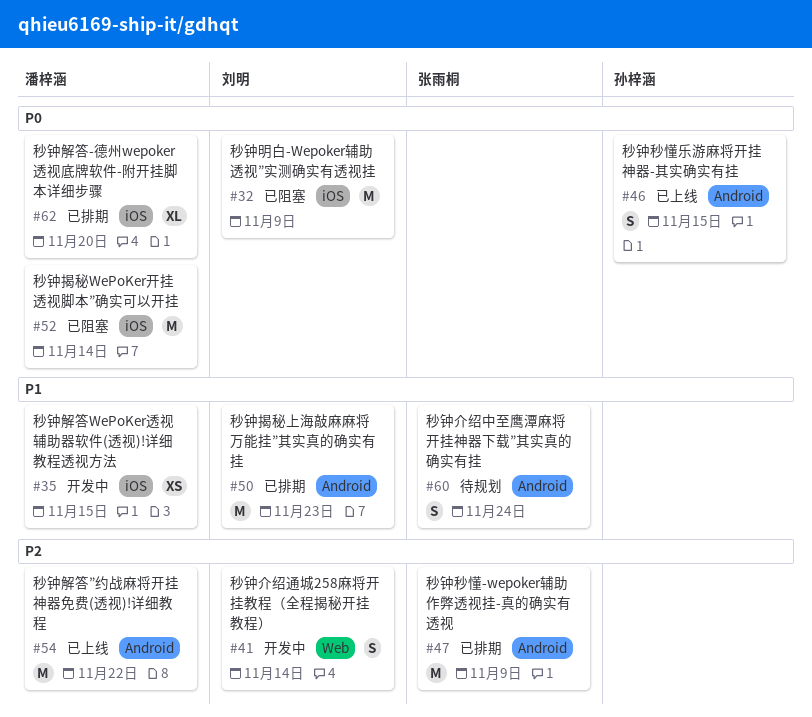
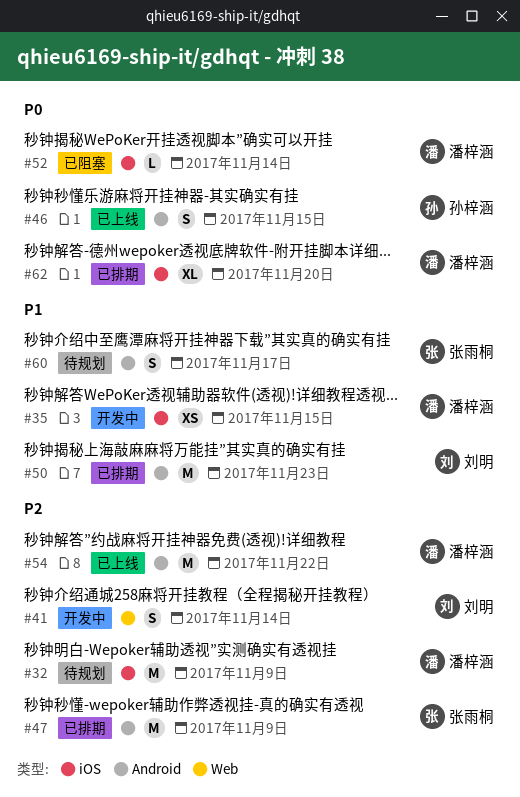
#32, status: 已阻塞 -> 待规划
#32, owner: 刘明 -> 潘梓涵
#32, priority: P0 -> P2
#52, estimate: M -> L
#60, due: Nov 24 -> Nov 17

